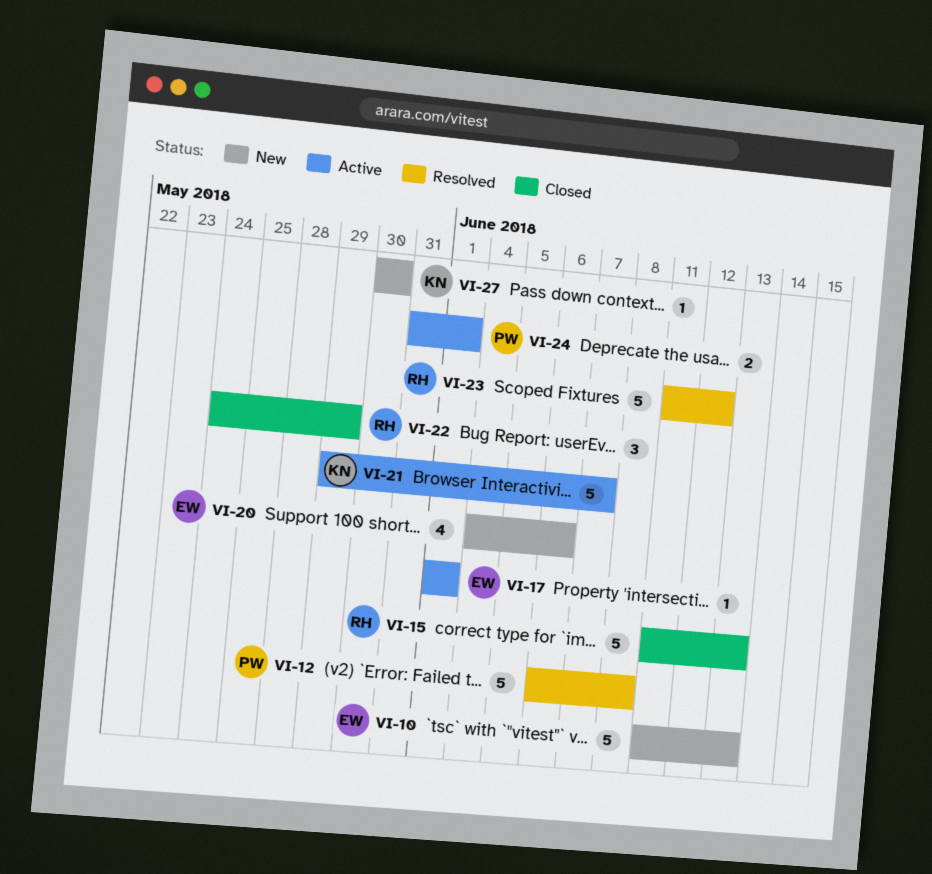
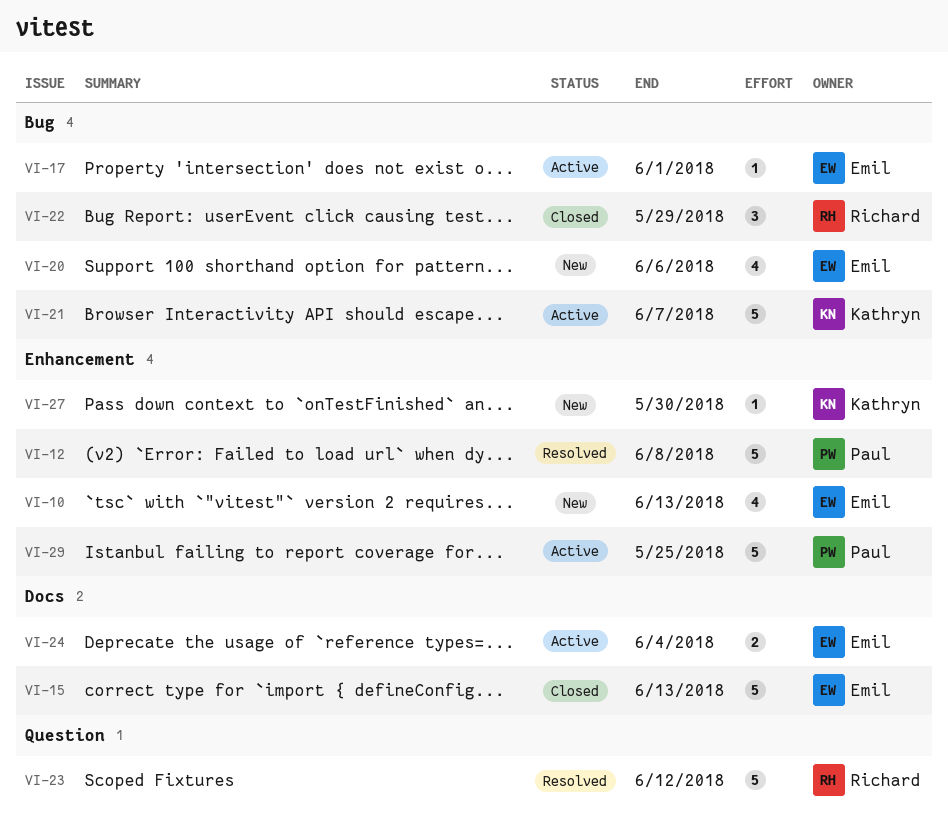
VI-10, estimate: 5 -> 4
VI-15, owner: Richard -> Emil
VI-24, owner: Paul -> Emil
VI-24, due: Jun 1 -> Jun 4
VI-29: none -> present

